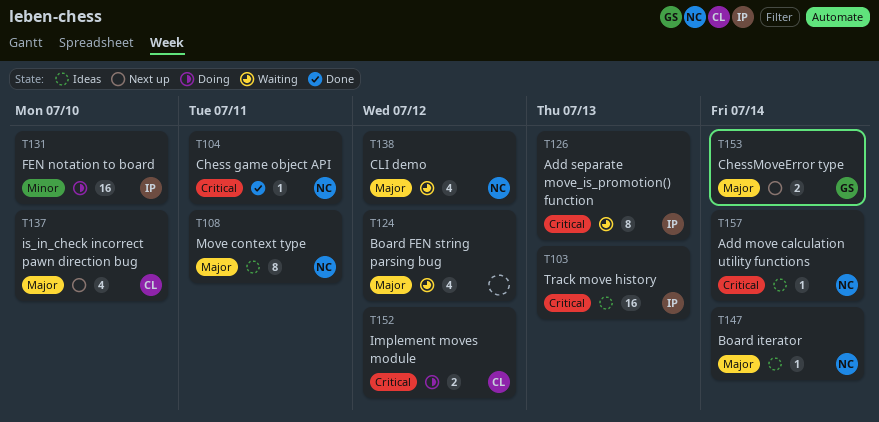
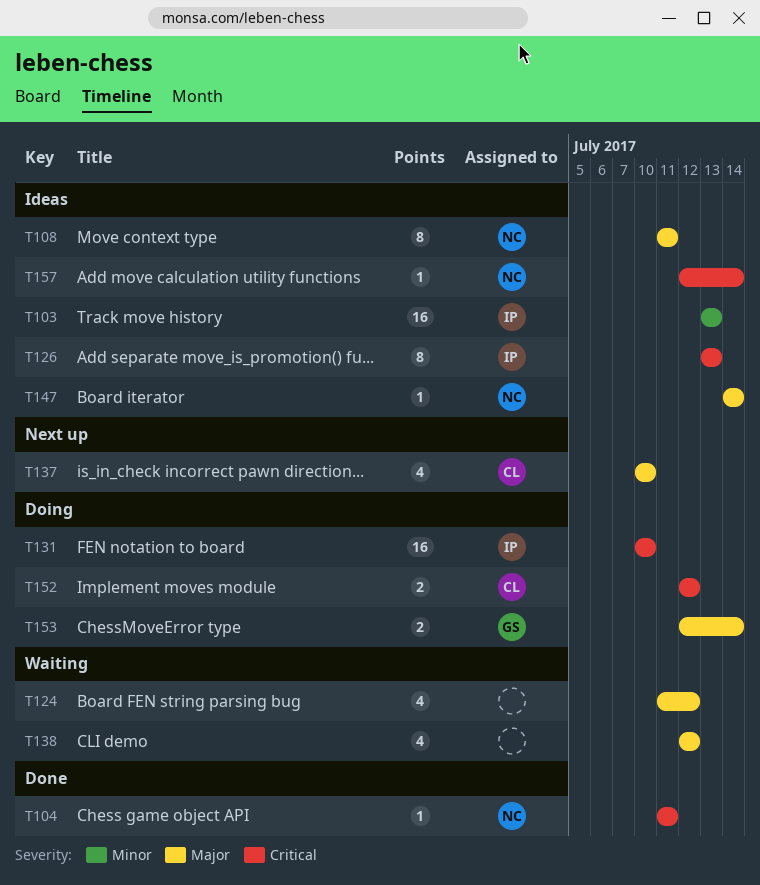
T103, priority: Critical -> Minor
T126, status: Waiting -> Ideas
T131, priority: Minor -> Critical
T138, owner: NC -> none
T153, status: Next up -> Doing

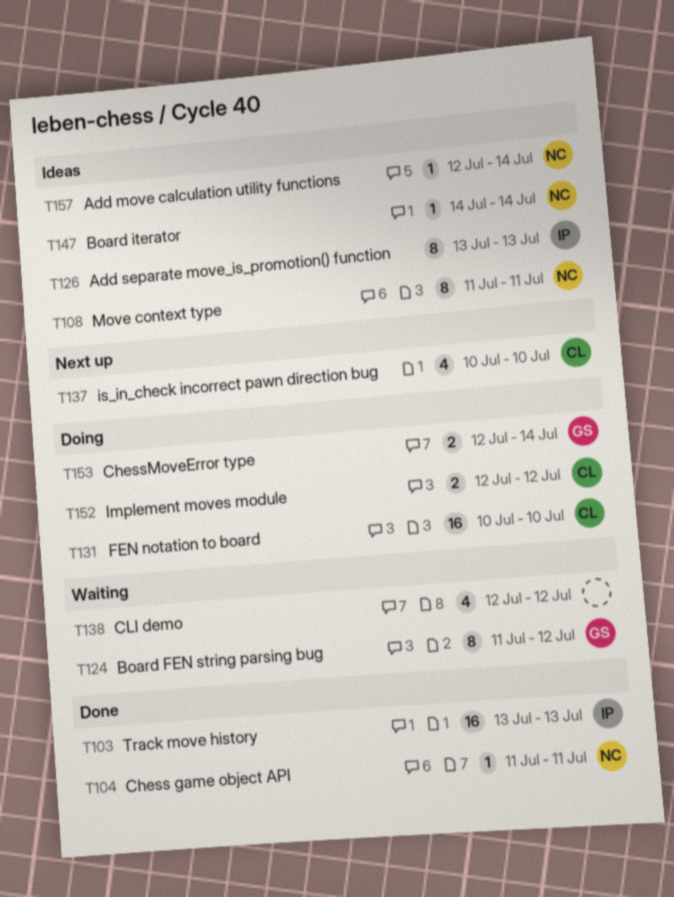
T103, status: Ideas -> Done
T124, owner: none -> GS
T124, estimate: 4 -> 8
T131, owner: IP -> CL

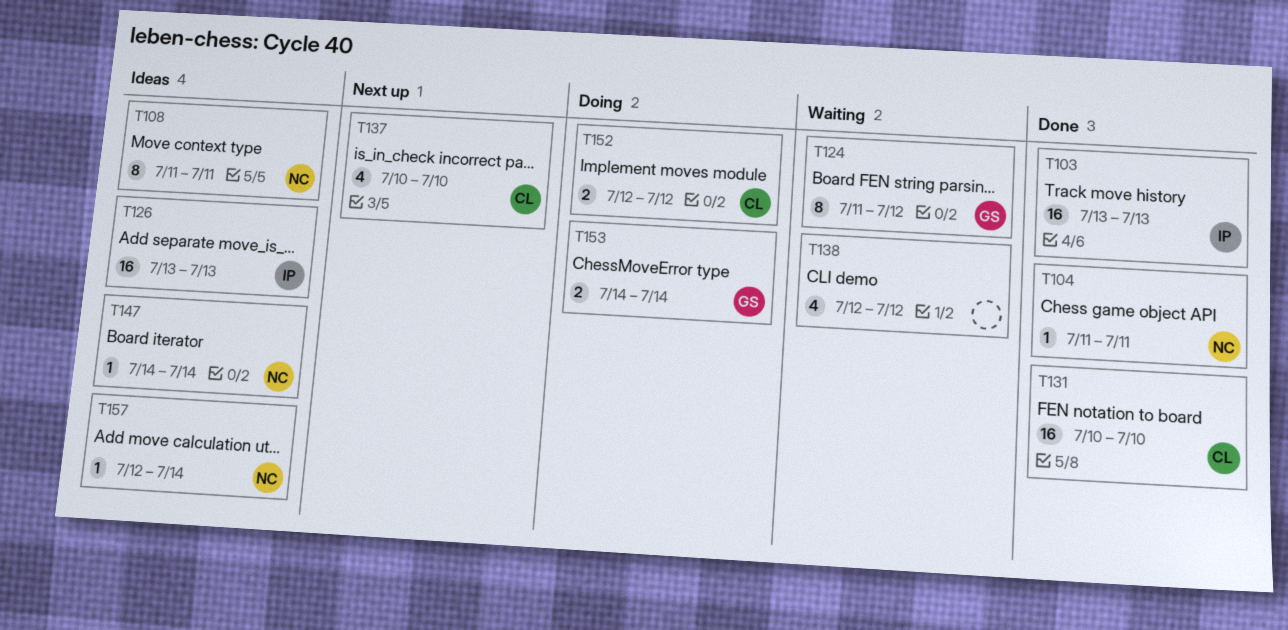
T126, estimate: 8 -> 16
T131, status: Doing -> Done
T153, start: Jul 12 -> Jul 14

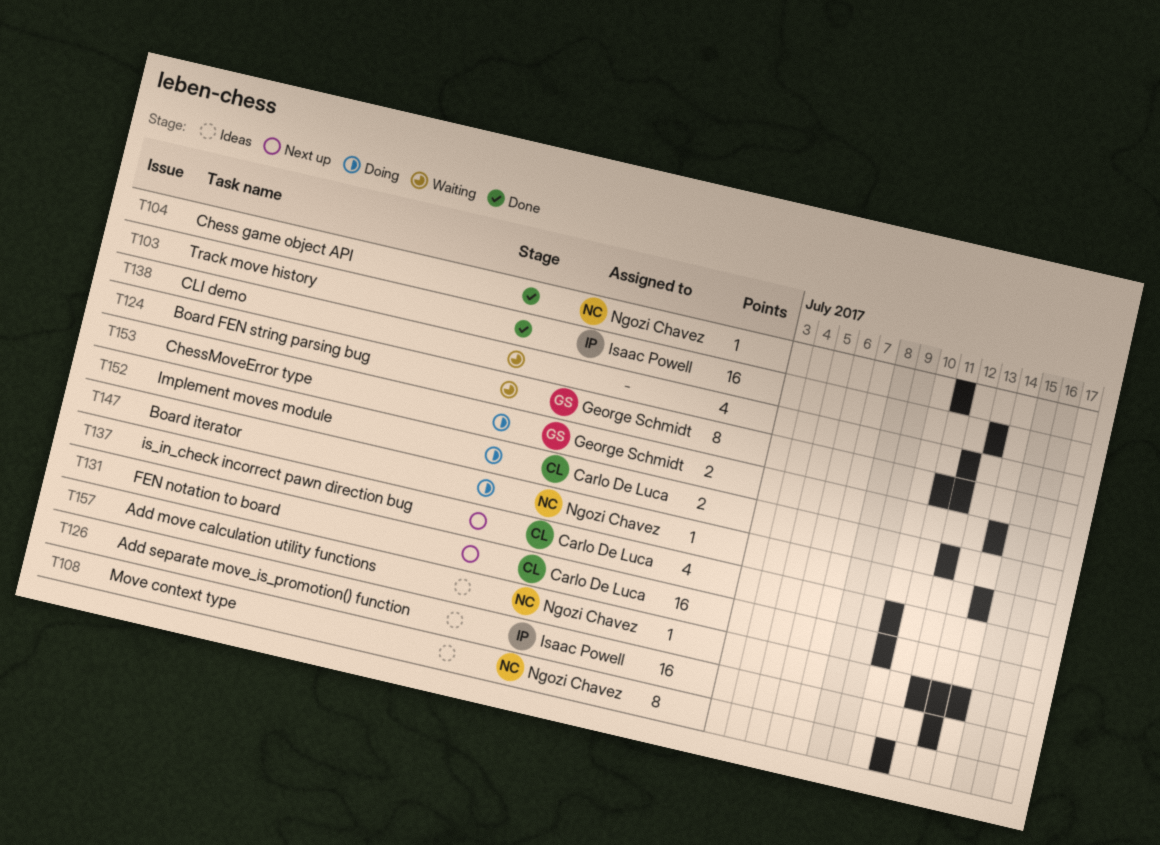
T131, status: Done -> Next up
T147, status: Ideas -> Doing

